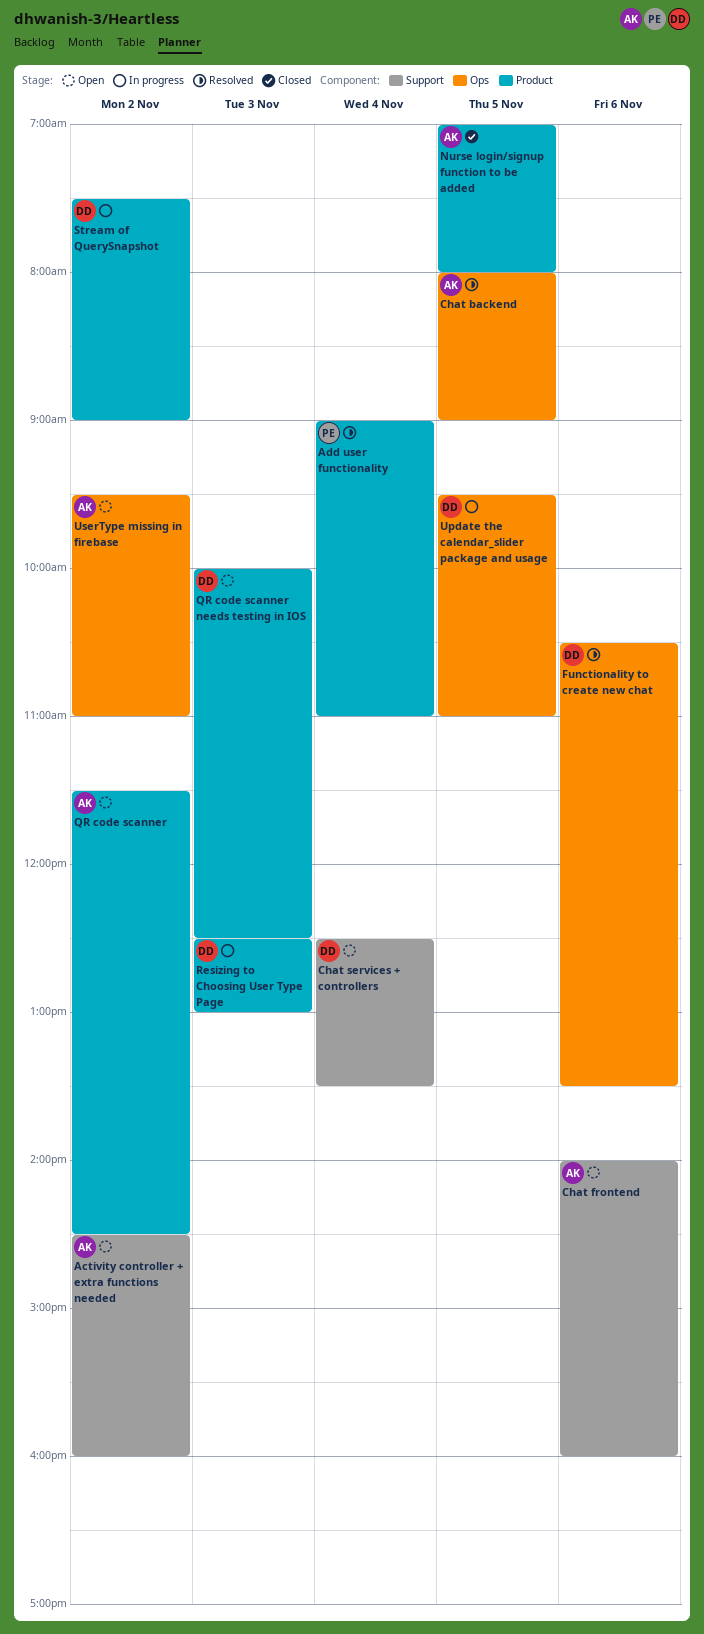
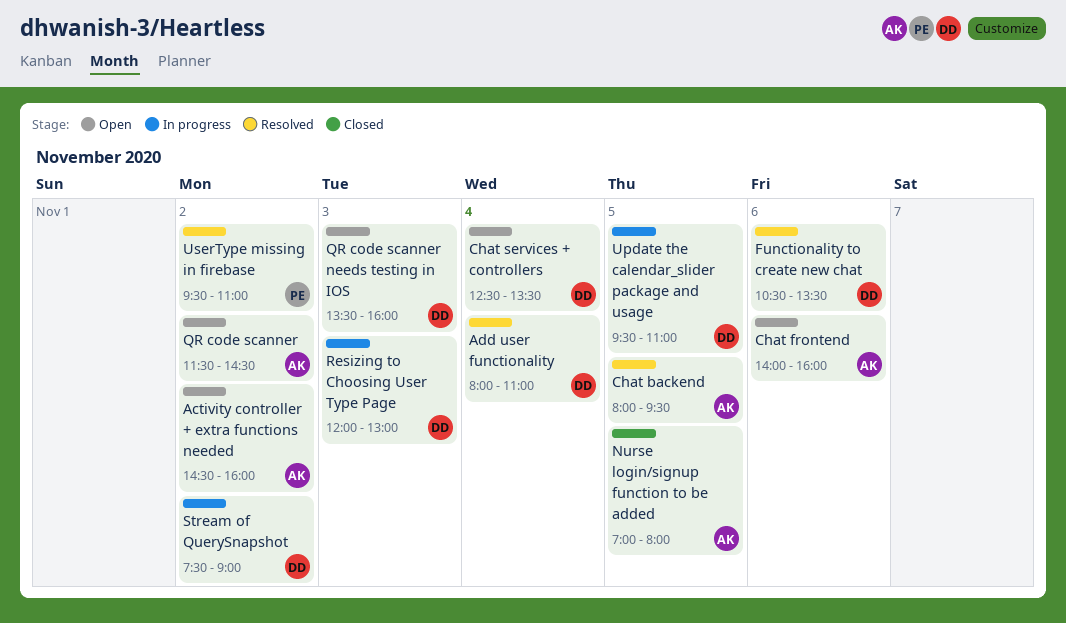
Add user functionality, owner: PE -> DD
Add user functionality, begins: 09:00 -> 08:00
Chat backend, ends: 09:00 -> 09:30
QR code scanner needs testing in IOS, begins: 10:00 -> 13:30
QR code scanner needs testing in IOS, ends: 12:30 -> 16:00
Resizing to Choosing User Type Page, begins: 12:30 -> 12:00
UserType missing in firebase, status: Open -> Resolved
UserType missing in firebase, owner: AK -> PE

